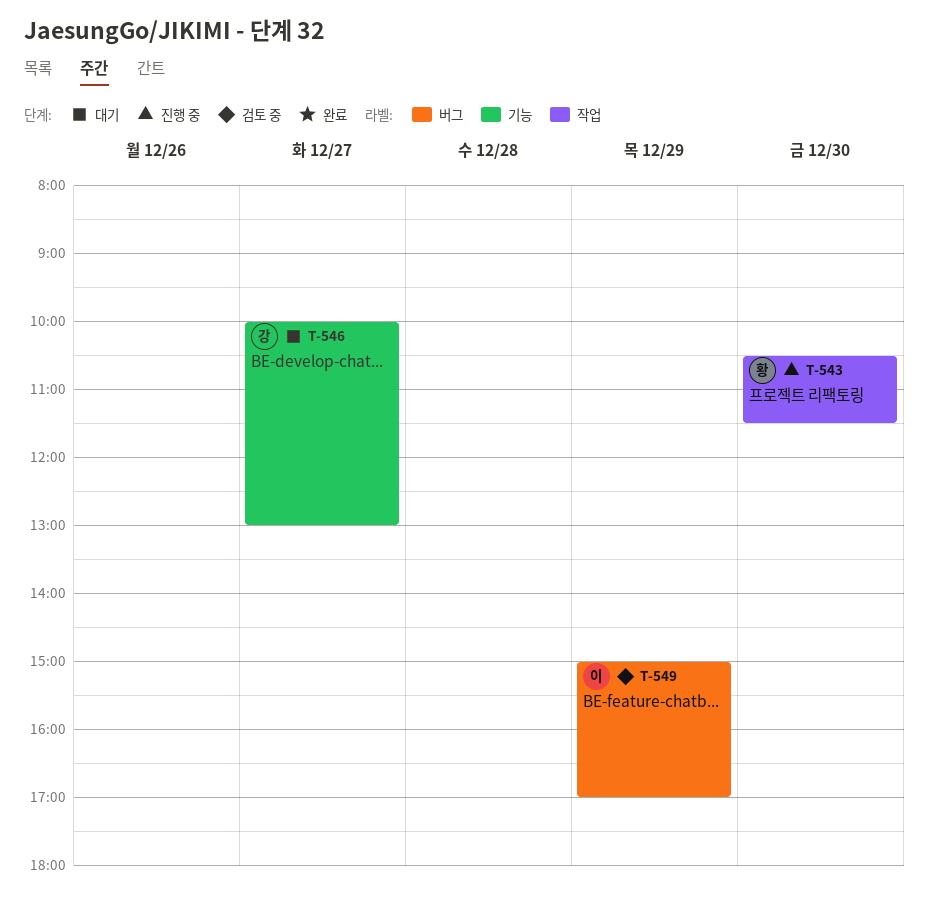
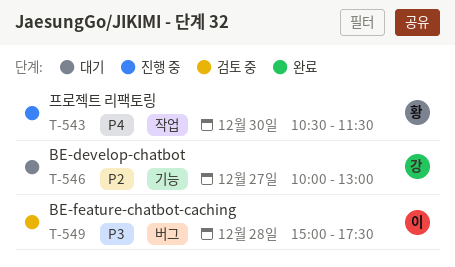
T-549, day: Dec 29 -> Dec 28
T-549, ends: 17:00 -> 17:30

